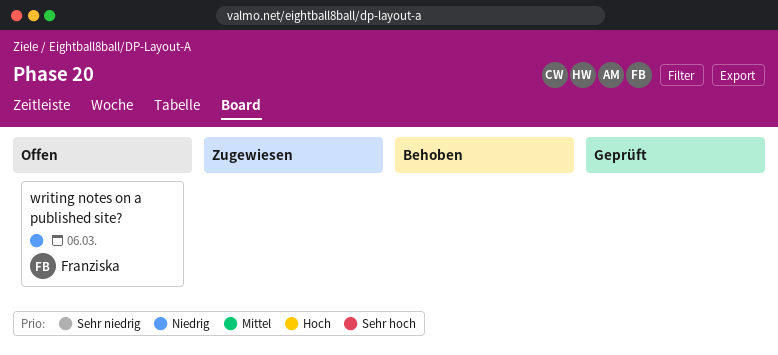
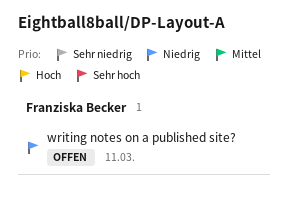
writing notes on a published site?, due: Mar 6 -> Mar 11

